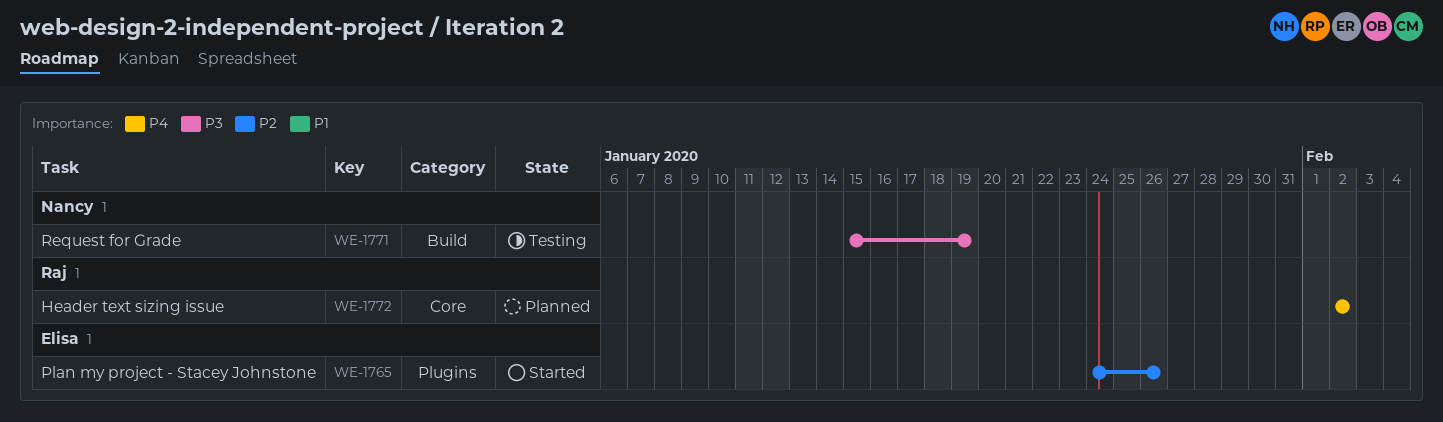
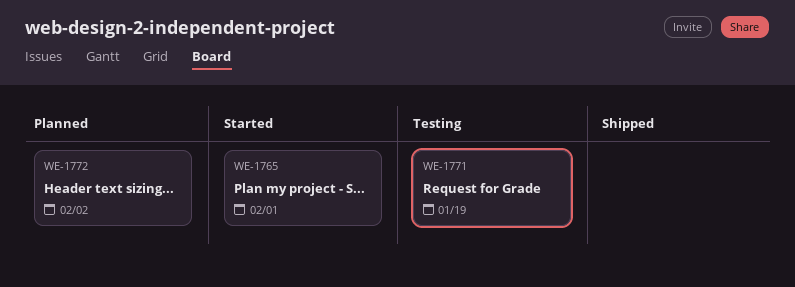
WE-1765, due: Jan 26 -> Feb 1

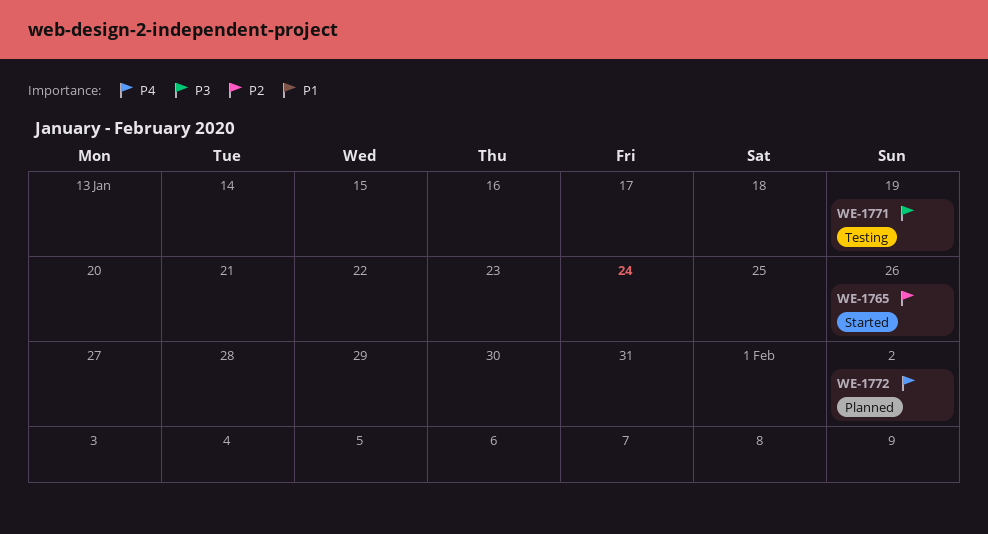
WE-1765, due: Feb 1 -> Jan 26

